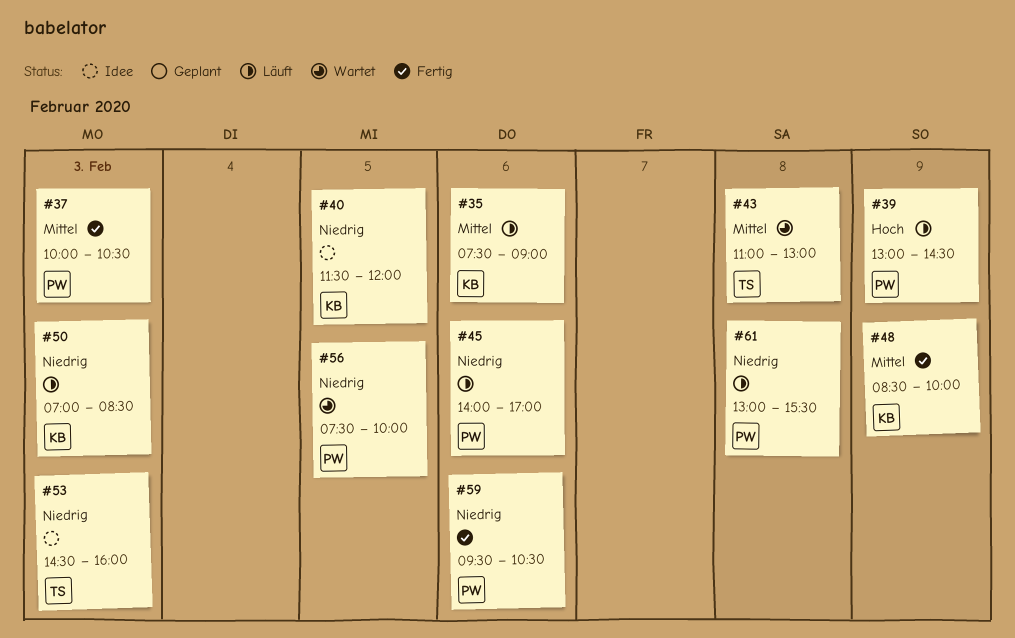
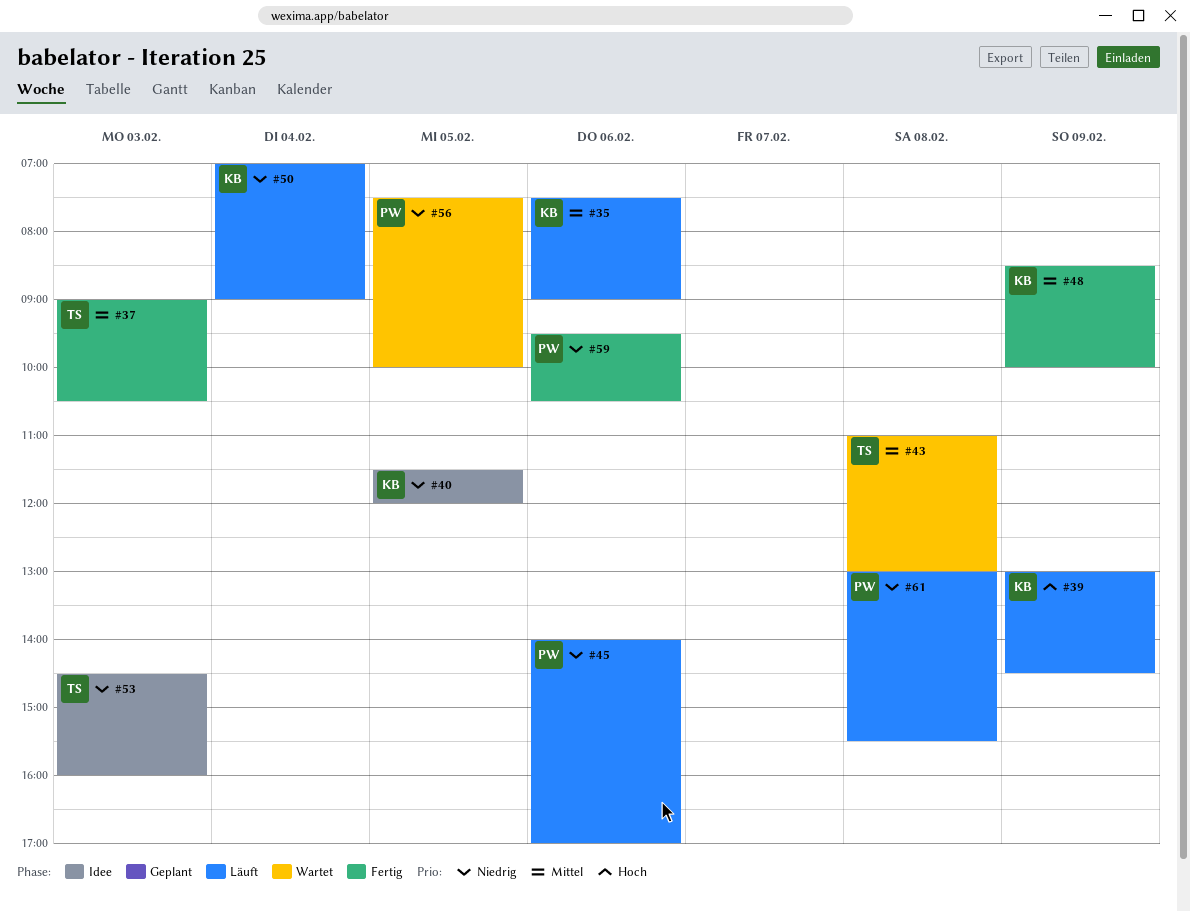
#37, owner: PW -> TS
#37, begins: 10:00 -> 09:00
#39, owner: PW -> KB
#50, day: Feb 3 -> Feb 4
#50, ends: 08:30 -> 09:00

